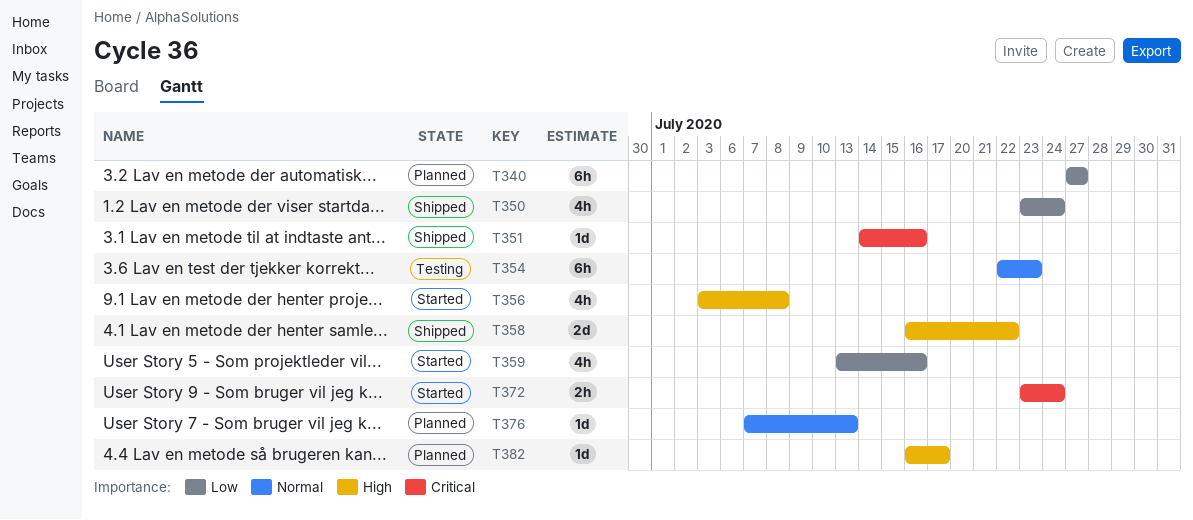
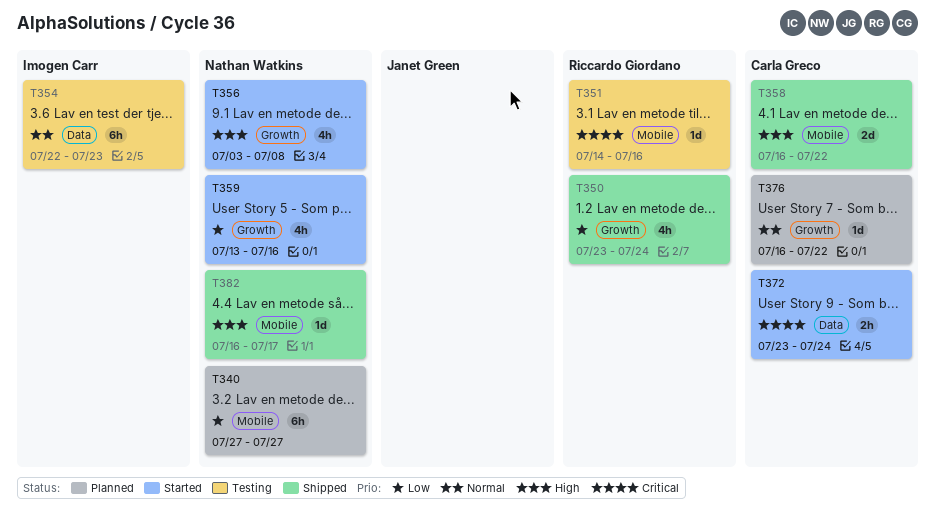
T351, status: Shipped -> Testing
T376, start: Jul 7 -> Jul 16
T376, due: Jul 13 -> Jul 22
T382, status: Planned -> Shipped

